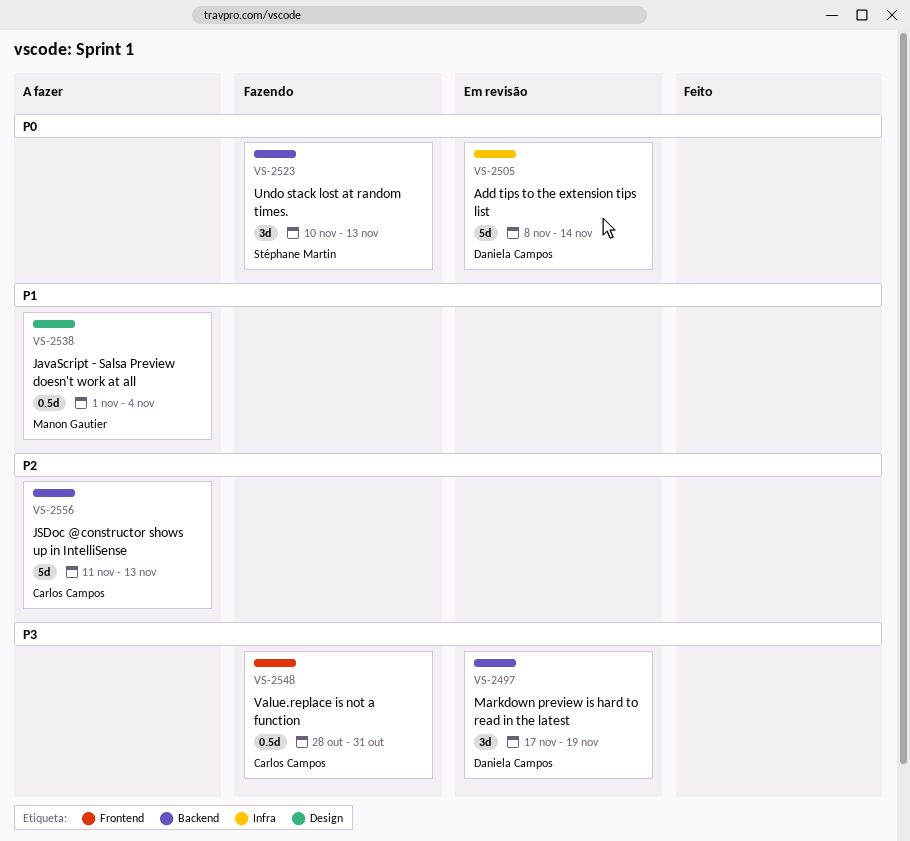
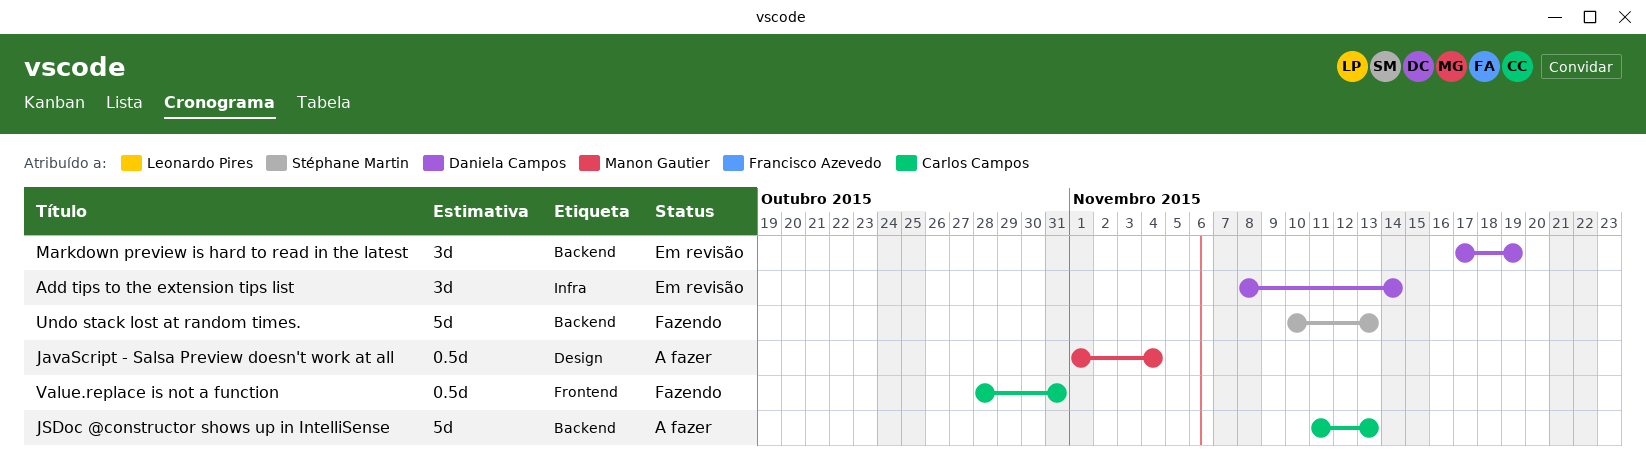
Add tips to the extension tips list, estimate: 5d -> 3d
Undo stack lost at random times., estimate: 3d -> 5d

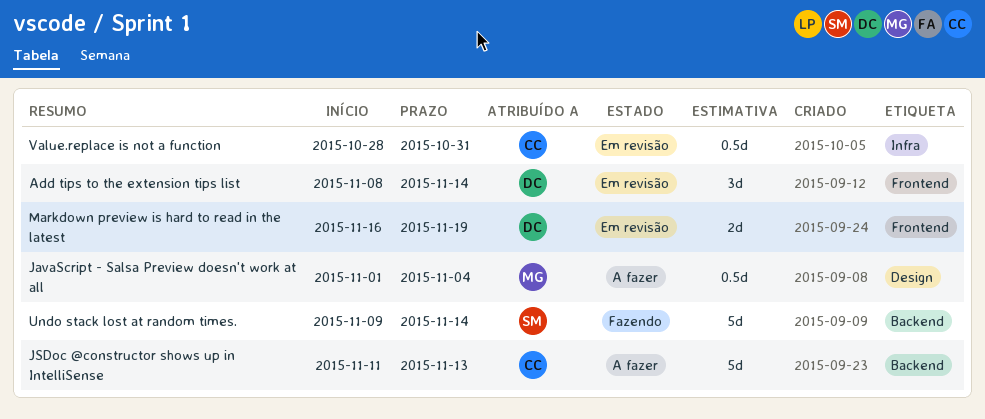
Add tips to the extension tips list, label: Infra -> Frontend
Markdown preview is hard to read in the latest, label: Backend -> Frontend
Markdown preview is hard to read in the latest, estimate: 3d -> 2d
Markdown preview is hard to read in the latest, start: Nov 17 -> Nov 16
Undo stack lost at random times., start: Nov 10 -> Nov 9
Undo stack lost at random times., due: Nov 13 -> Nov 14
Value.replace is not a function, status: Fazendo -> Em revisão
Value.replace is not a function, label: Frontend -> Infra

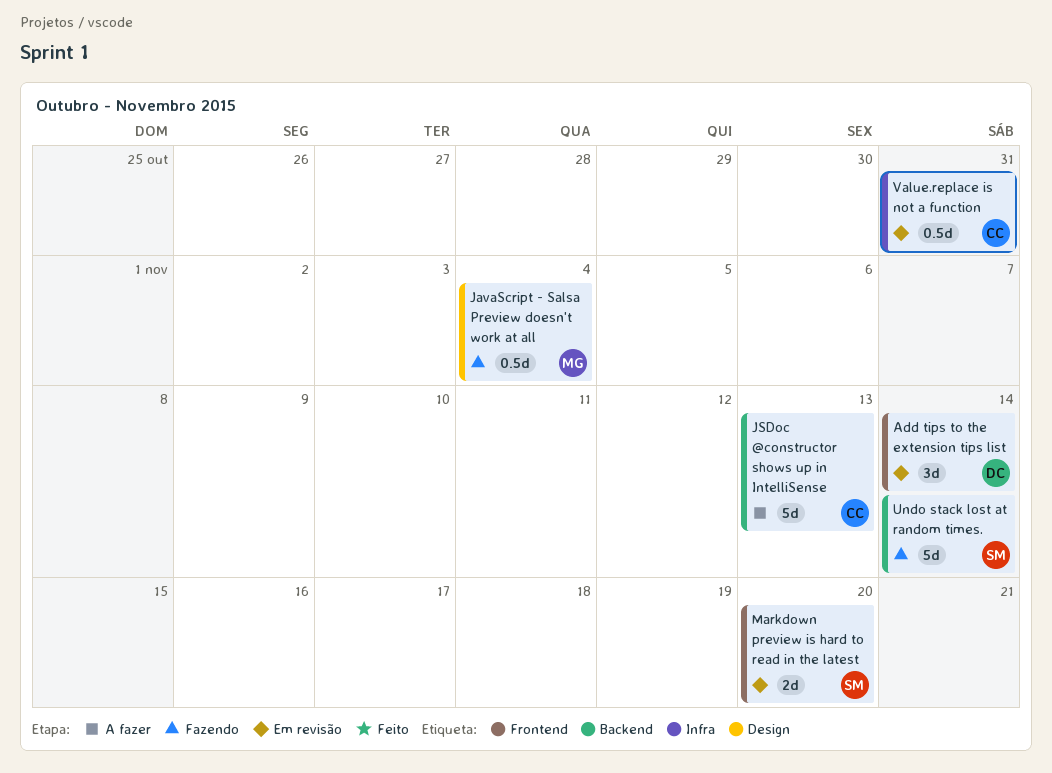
JavaScript - Salsa Preview doesn't work at all, status: A fazer -> Fazendo
Markdown preview is hard to read in the latest, owner: DC -> SM
Markdown preview is hard to read in the latest, due: Nov 19 -> Nov 20

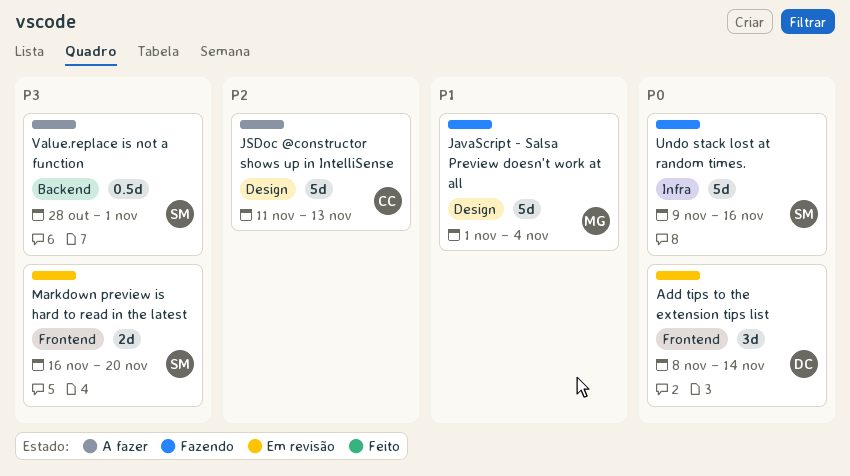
JavaScript - Salsa Preview doesn't work at all, estimate: 0.5d -> 5d
JSDoc @constructor shows up in IntelliSense, label: Backend -> Design
Undo stack lost at random times., label: Backend -> Infra
Undo stack lost at random times., due: Nov 14 -> Nov 16
Value.replace is not a function, status: Em revisão -> A fazer
Value.replace is not a function, owner: CC -> SM
Value.replace is not a function, label: Infra -> Backend
Value.replace is not a function, due: Oct 31 -> Nov 1

